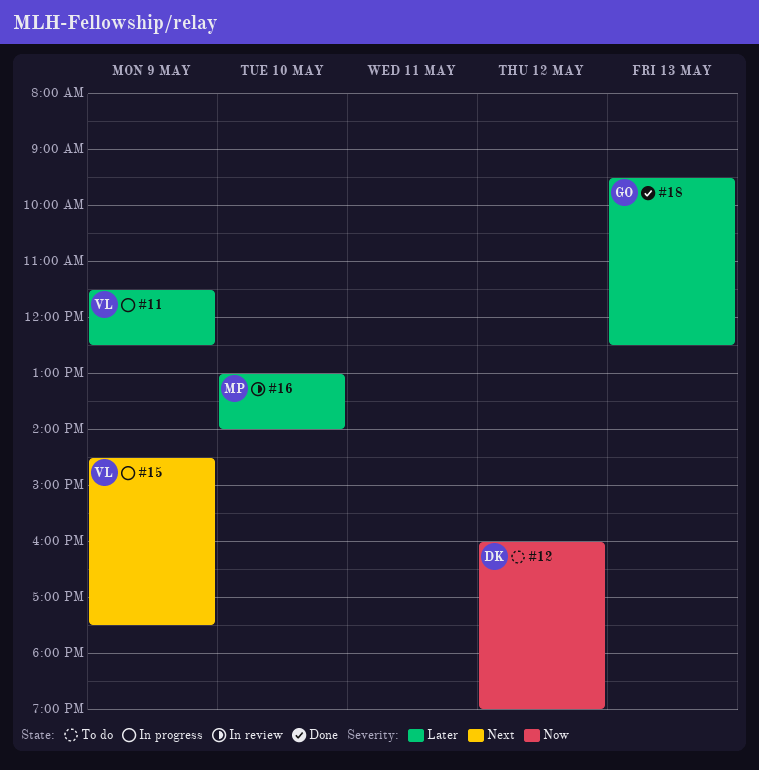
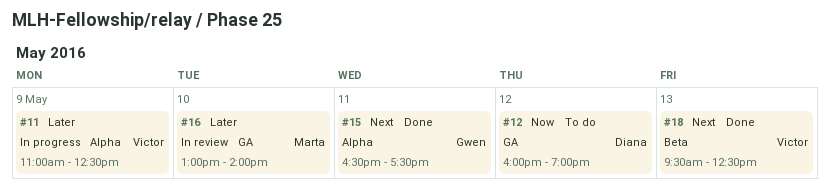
#11, begins: 11:30 -> 11:00
#15, status: In progress -> Done
#15, owner: Victor -> Gwen
#15, day: May 9 -> May 11
#15, begins: 14:30 -> 16:30
#18, owner: Gwen -> Victor
#18, priority: Later -> Next

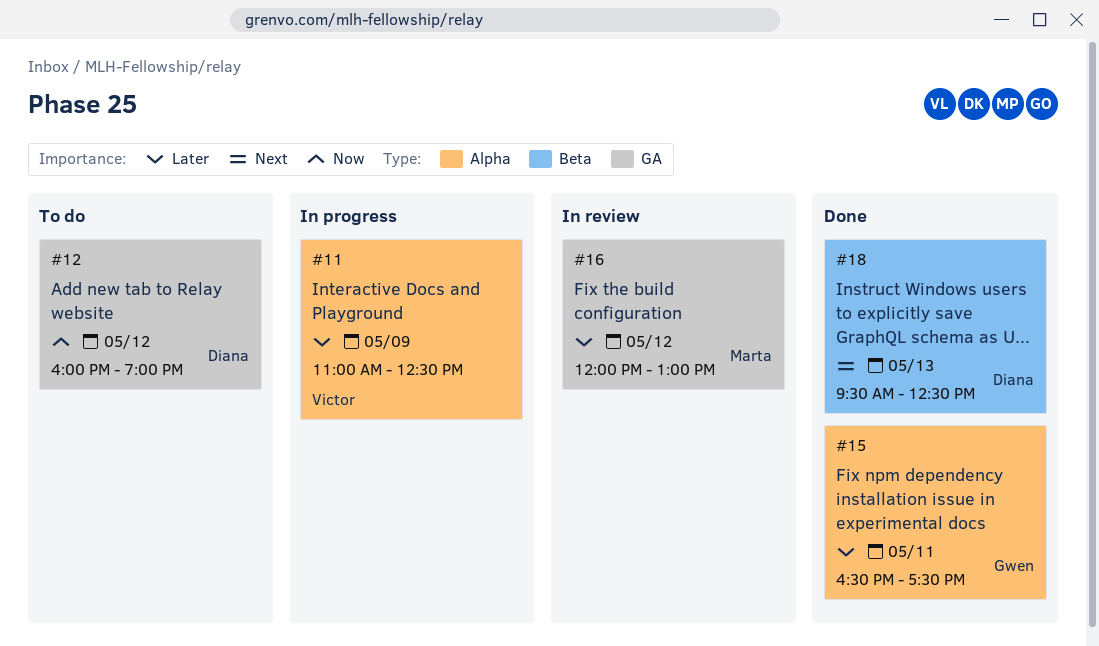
#15, priority: Next -> Later
#16, day: May 10 -> May 12
#16, begins: 13:00 -> 12:00
#16, ends: 14:00 -> 13:00
#18, owner: Victor -> Diana

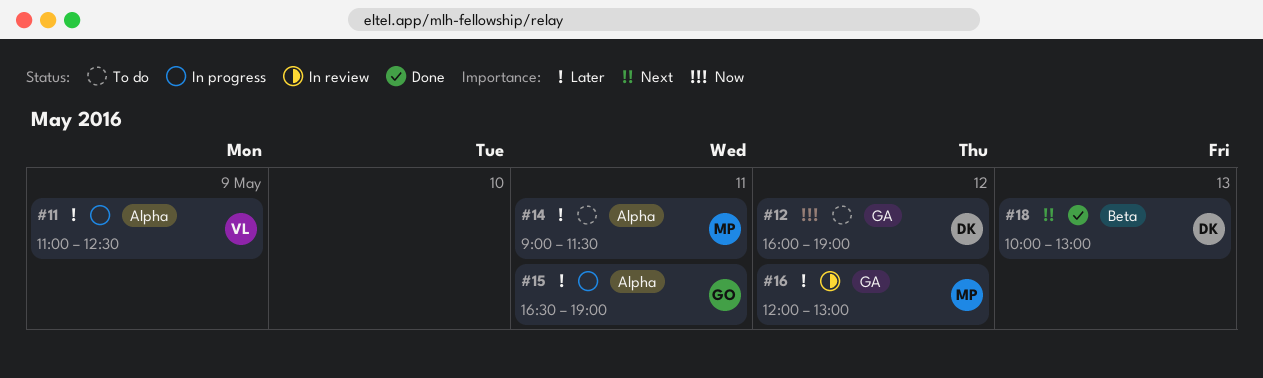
#14: none -> present
#15, status: Done -> In progress
#15, ends: 17:30 -> 19:00
#18, begins: 09:30 -> 10:00
#18, ends: 12:30 -> 13:00

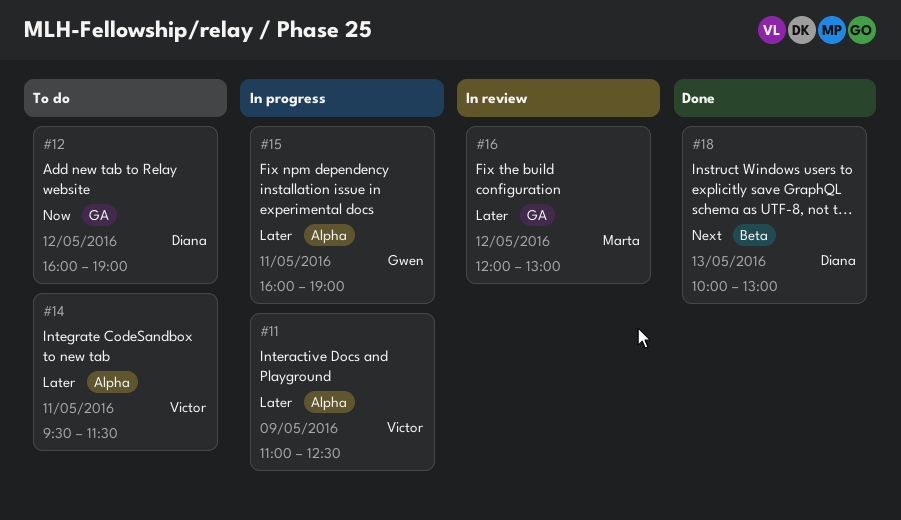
#14, owner: Marta -> Victor
#14, begins: 09:00 -> 09:30
#15, begins: 16:30 -> 16:00

